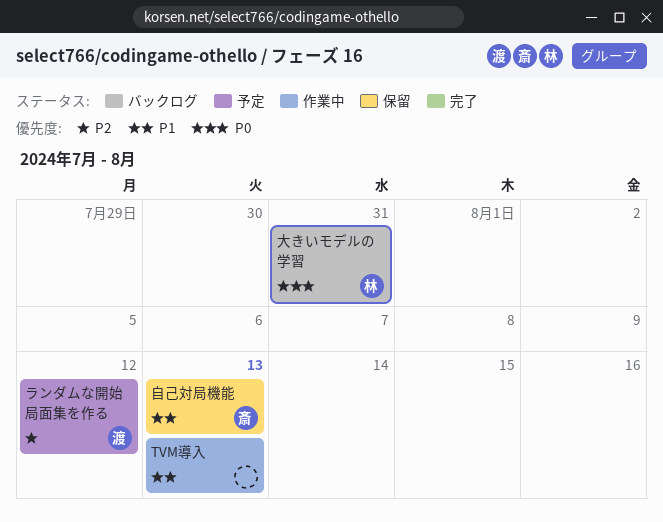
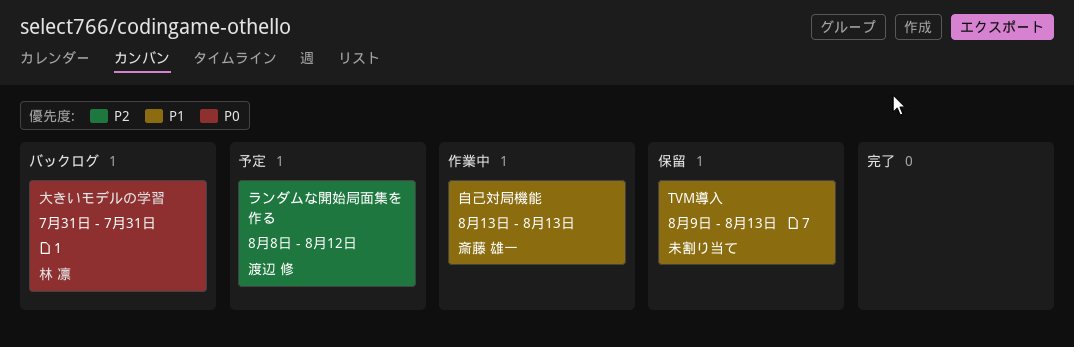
TVM導入, status: 作業中 -> 保留
自己対局機能, status: 保留 -> 作業中

